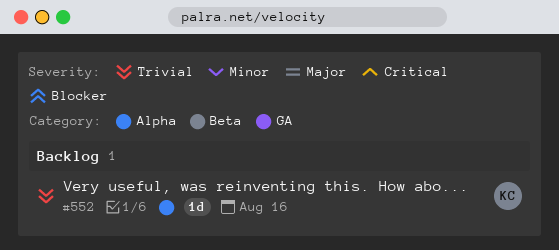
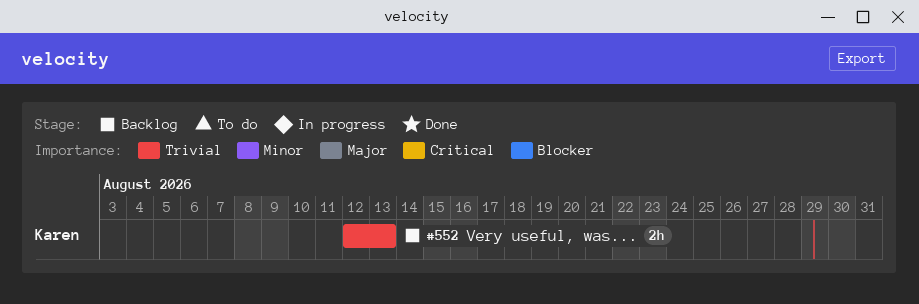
#552, estimate: 1d -> 2h
#552, due: Aug 16 -> Aug 13

